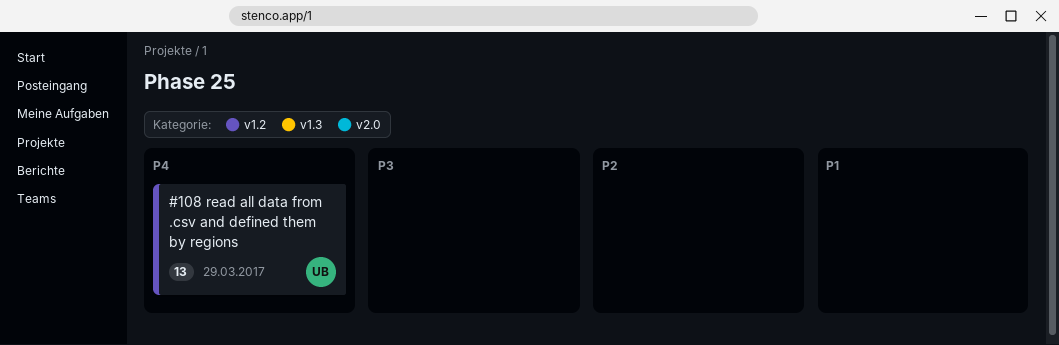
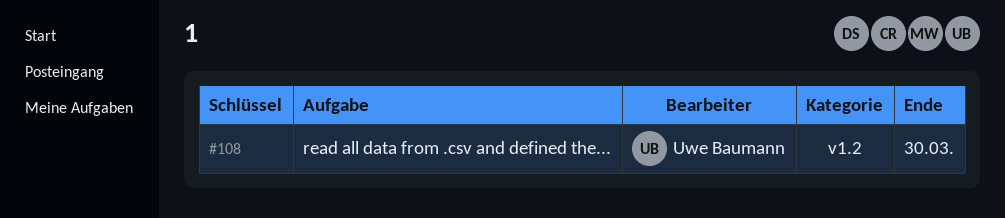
#108, due: Mar 29 -> Mar 30

